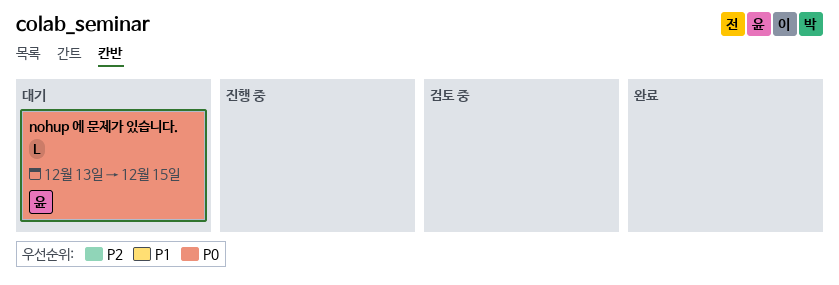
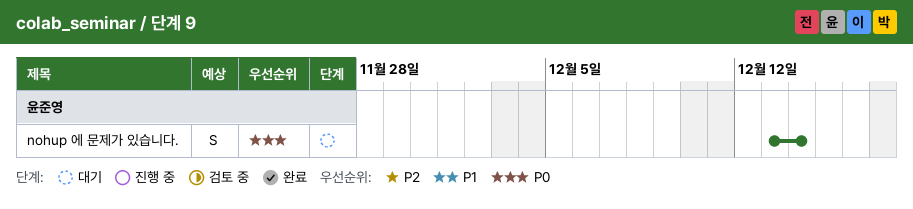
nohup 에 문제가 있습니다., estimate: L -> S
nohup 에 문제가 있습니다., due: Dec 15 -> Dec 14

